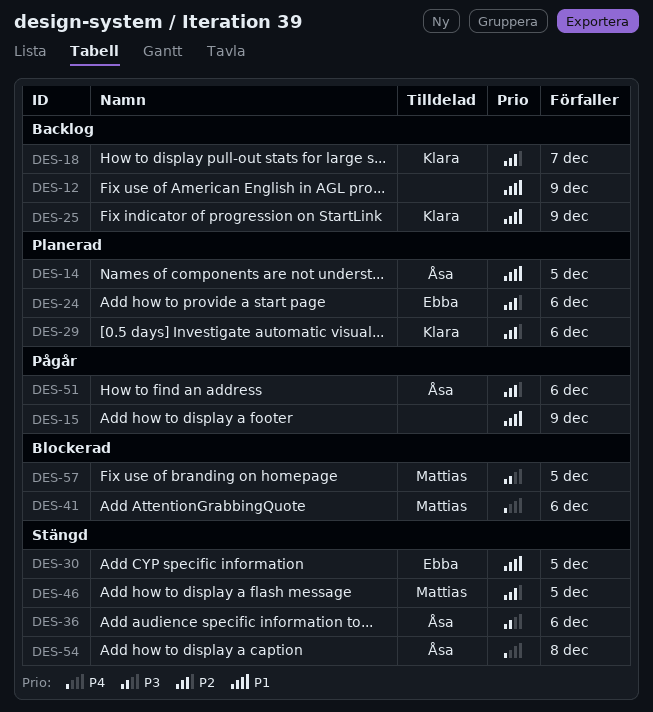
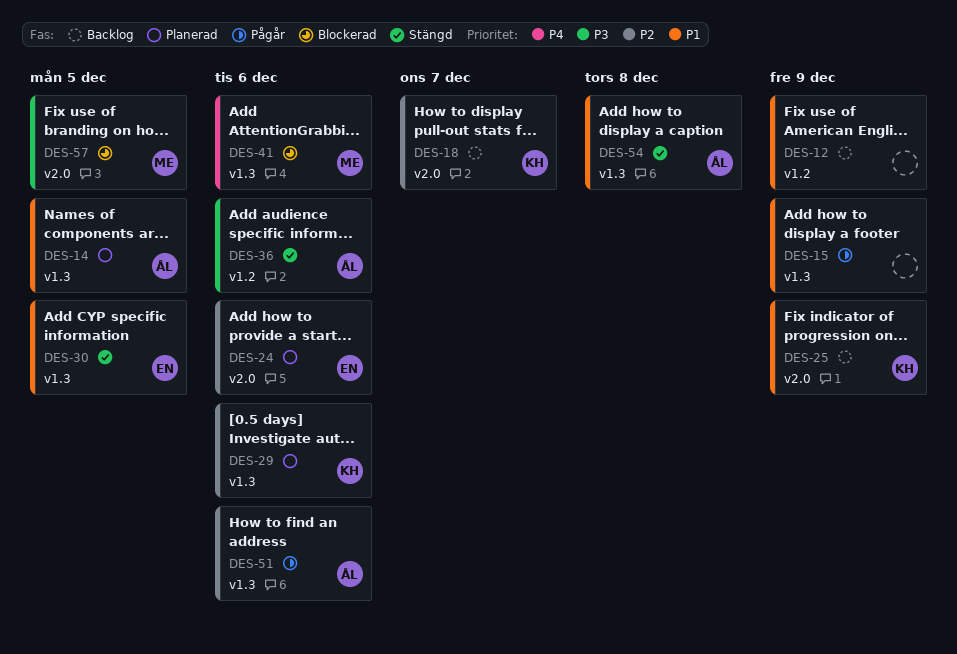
DES-46: present -> none
DES-54, priority: P4 -> P1

